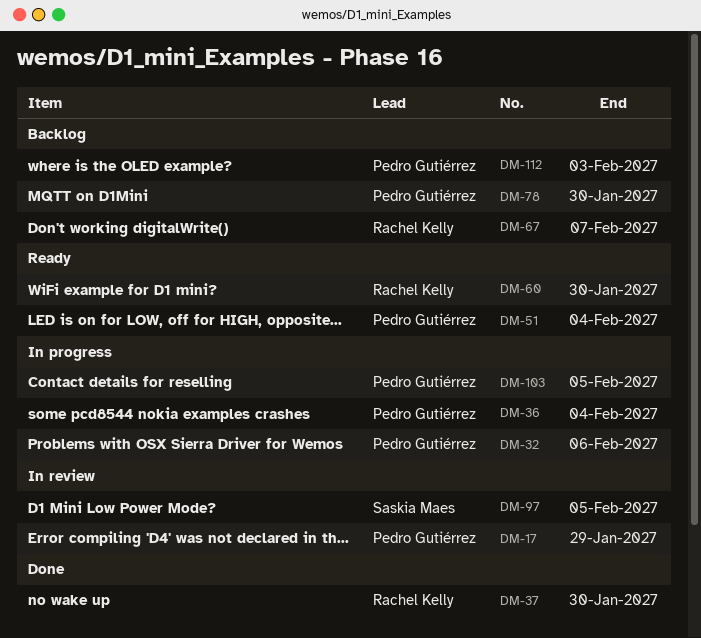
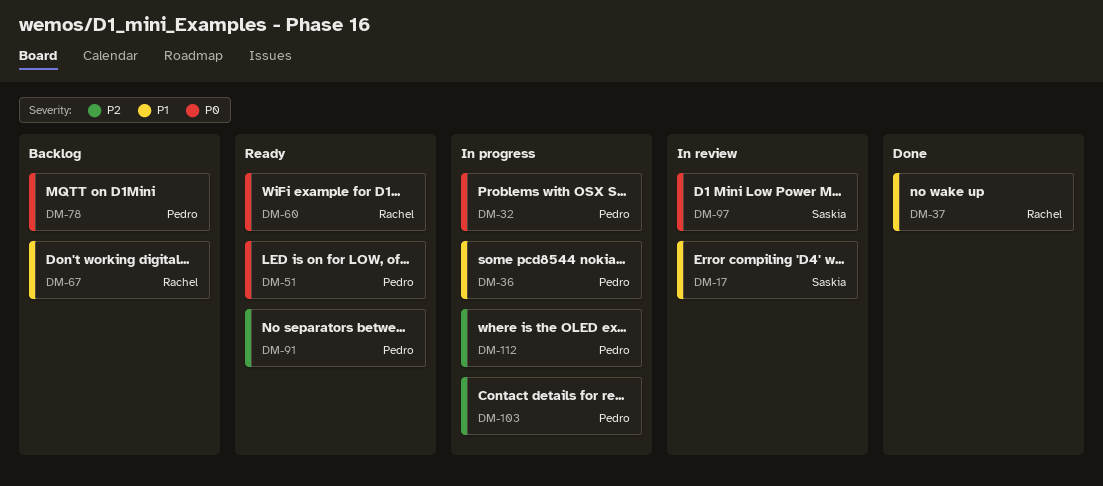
DM-17, owner: Pedro Gutiérrez -> Saskia Maes
DM-91: none -> present
DM-112, status: Backlog -> In progress

